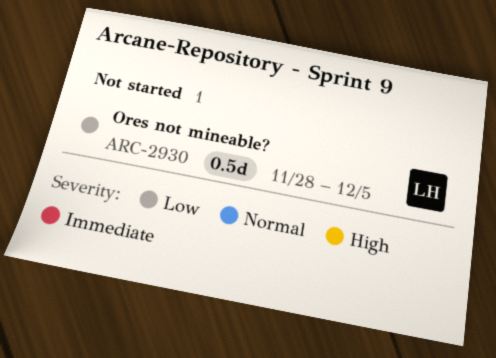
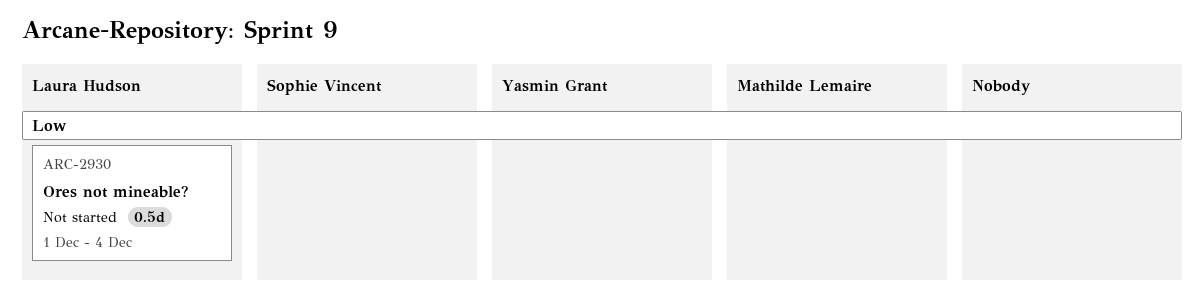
ARC-2930, start: Nov 28 -> Dec 1
ARC-2930, due: Dec 5 -> Dec 4

